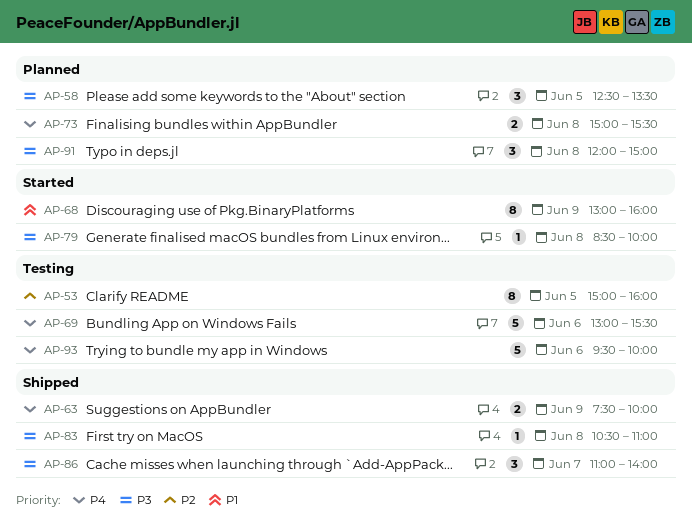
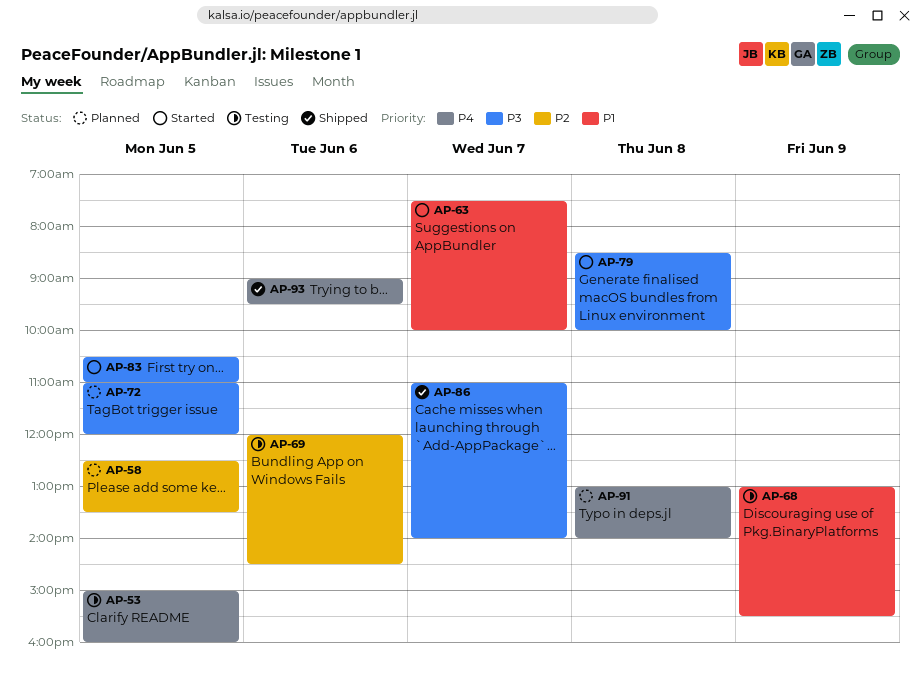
AP-53, priority: P2 -> P4
AP-58, priority: P3 -> P2
AP-63, status: Shipped -> Started
AP-63, priority: P4 -> P1
AP-63, day: Jun 9 -> Jun 7
AP-68, status: Started -> Testing
AP-68, ends: 16:00 -> 15:30
AP-69, priority: P4 -> P2
AP-69, begins: 13:00 -> 12:00
AP-69, ends: 15:30 -> 14:30
AP-72: none -> present
AP-73: present -> none
AP-83, status: Shipped -> Started
AP-83, day: Jun 8 -> Jun 5
AP-91, priority: P3 -> P4
AP-91, begins: 12:00 -> 13:00
AP-91, ends: 15:00 -> 14:00
AP-93, status: Testing -> Shipped
AP-93, begins: 09:30 -> 09:00
AP-93, ends: 10:00 -> 09:30

